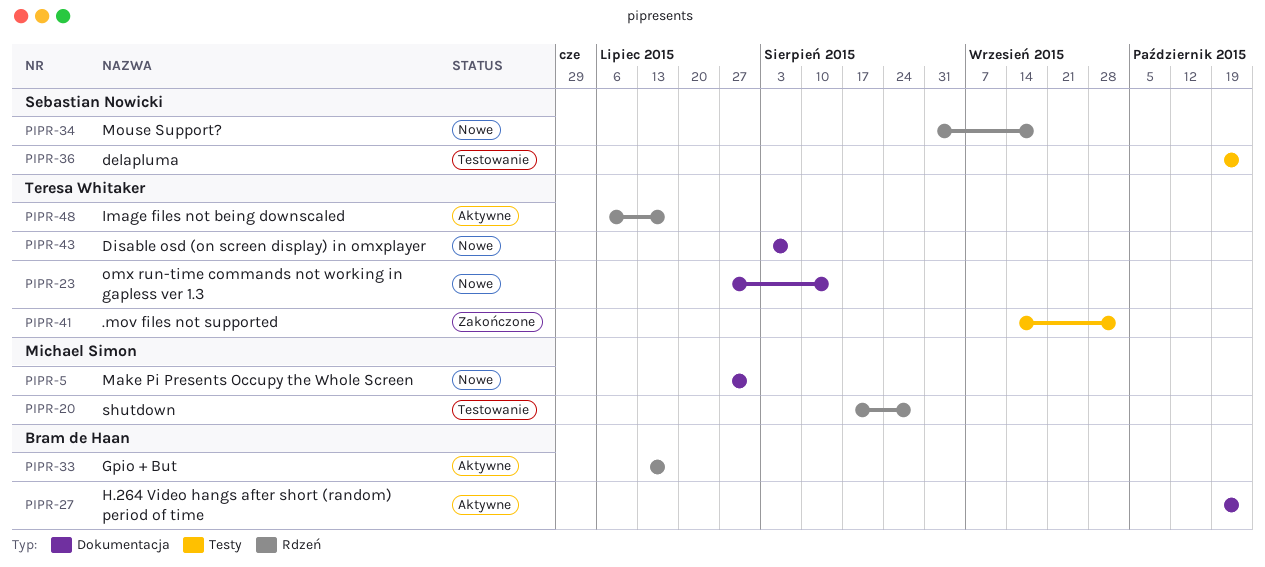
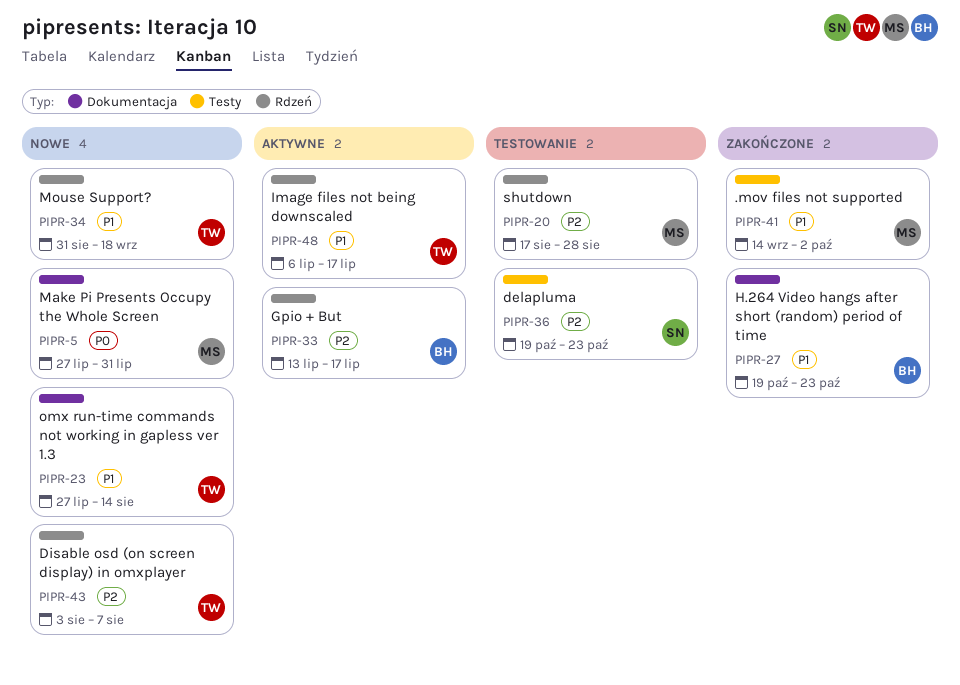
PIPR-27, status: Aktywne -> Zakończone
PIPR-34, owner: Sebastian Nowicki -> Teresa Whitaker
PIPR-41, owner: Teresa Whitaker -> Michael Simon
PIPR-43, label: Dokumentacja -> Rdzeń

